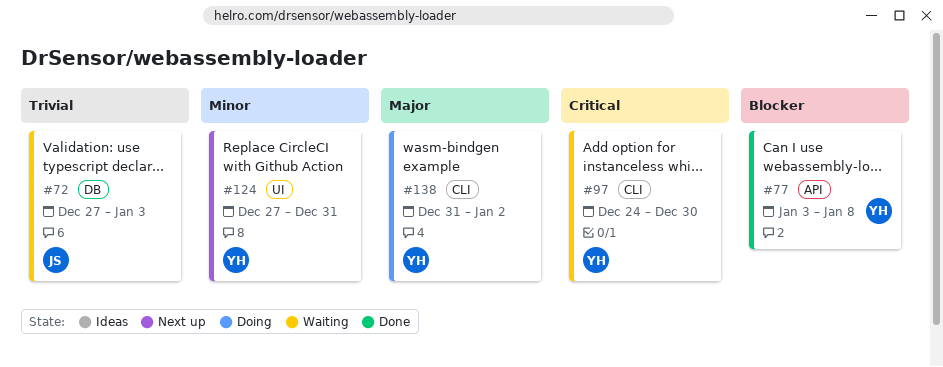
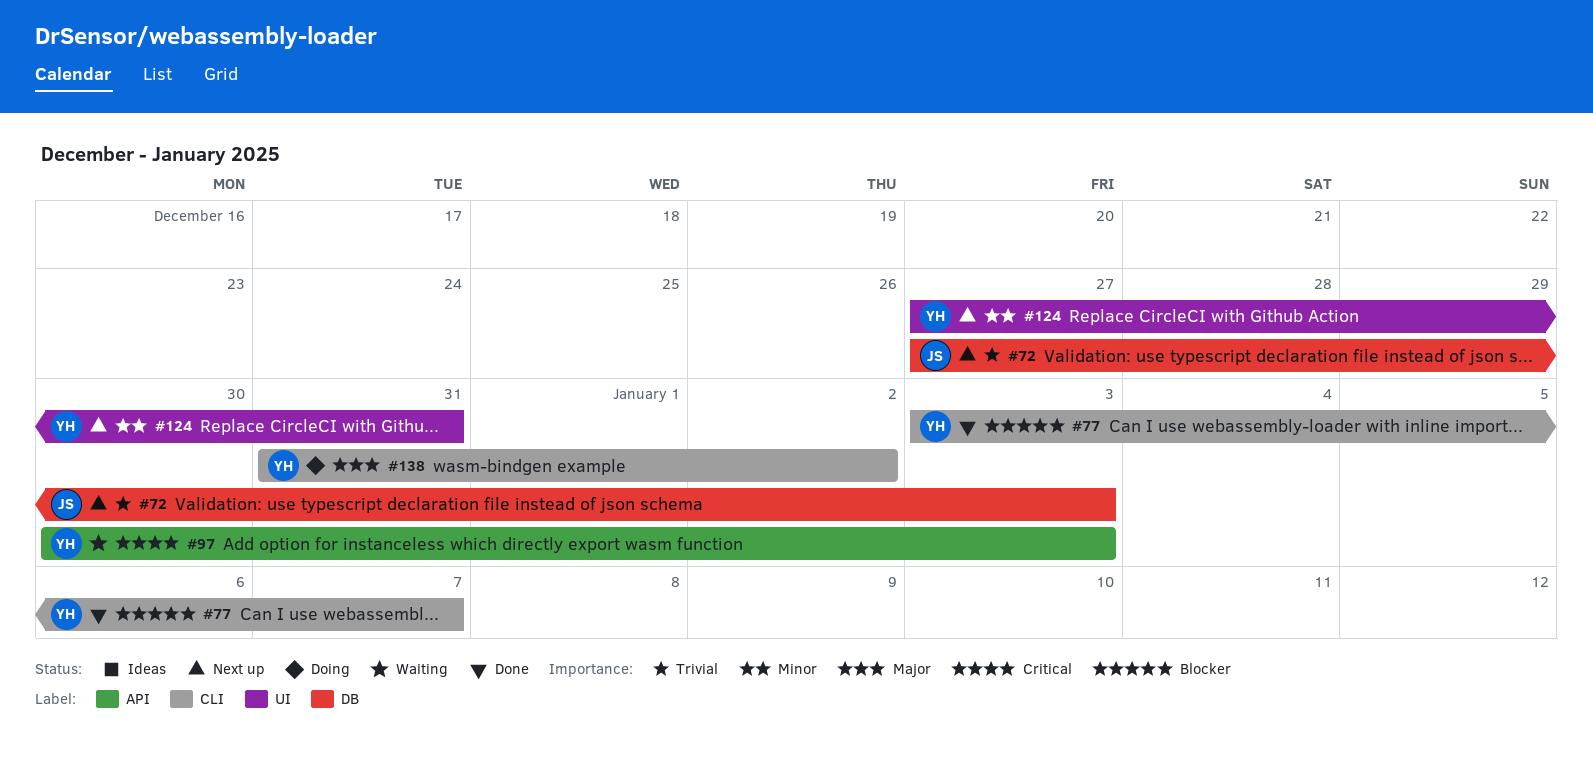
#72, status: Waiting -> Next up
#77, label: API -> CLI
#77, due: Jan 8 -> Jan 7
#97, label: CLI -> API
#97, start: Dec 24 -> Dec 30
#97, due: Dec 30 -> Jan 3

